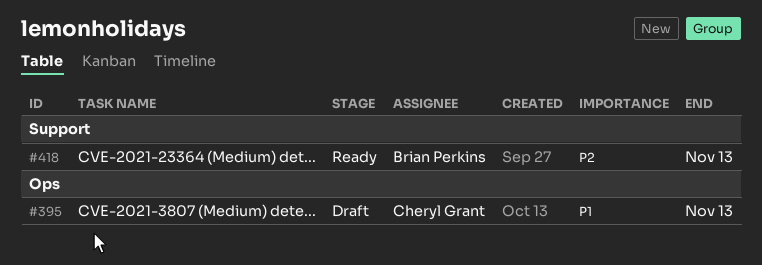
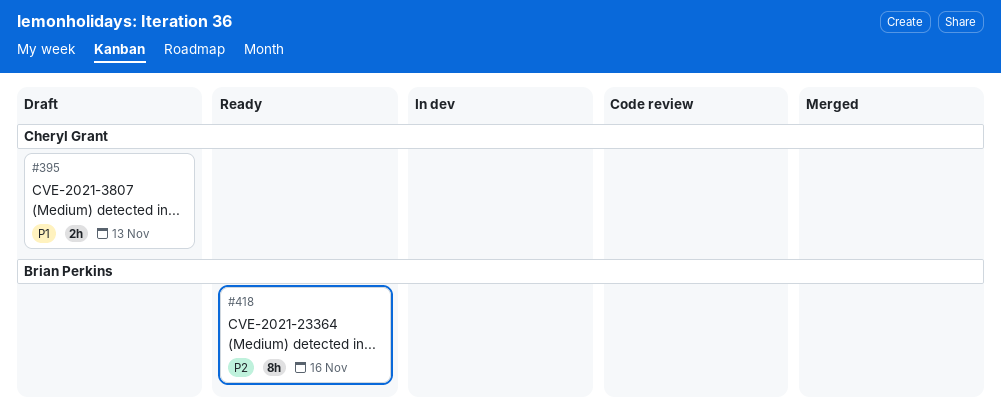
#418, due: Nov 13 -> Nov 16

